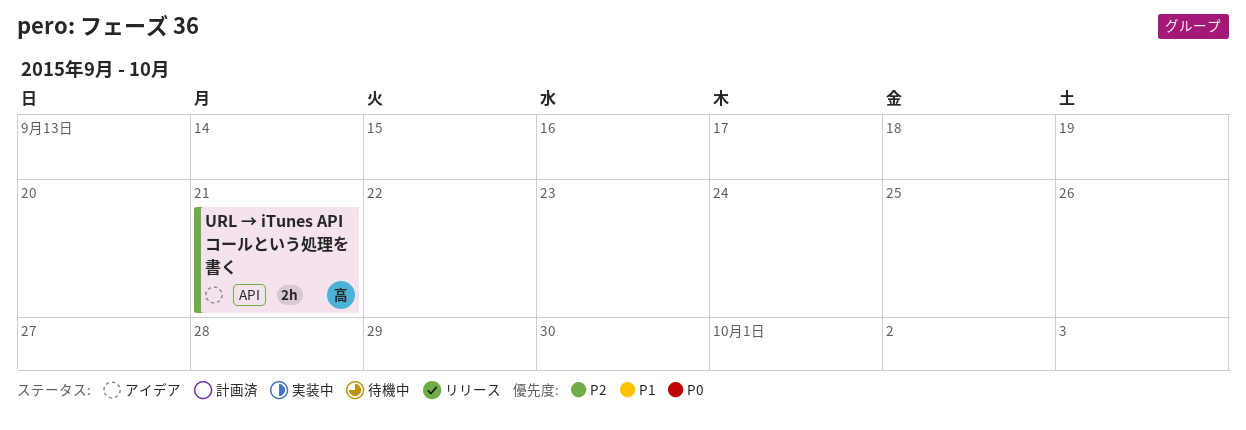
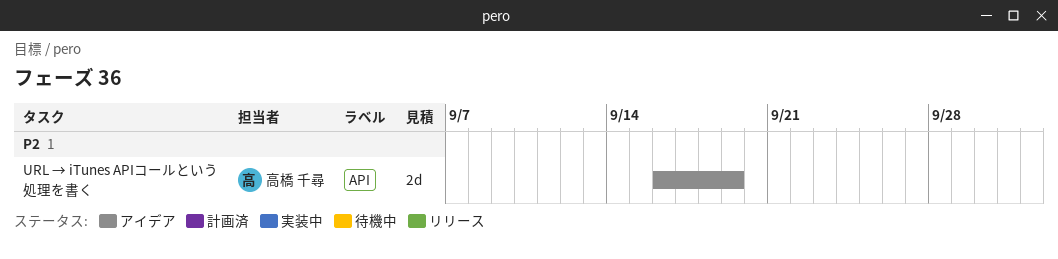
URL → iTunes APIコールという処理を書く, estimate: 2h -> 2d
URL → iTunes APIコールという処理を書く, due: Sep 21 -> Sep 19

